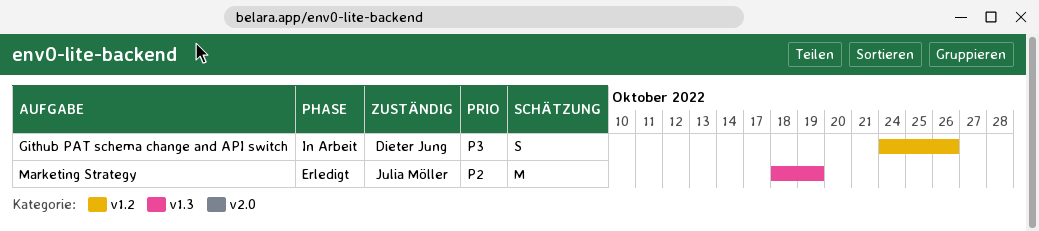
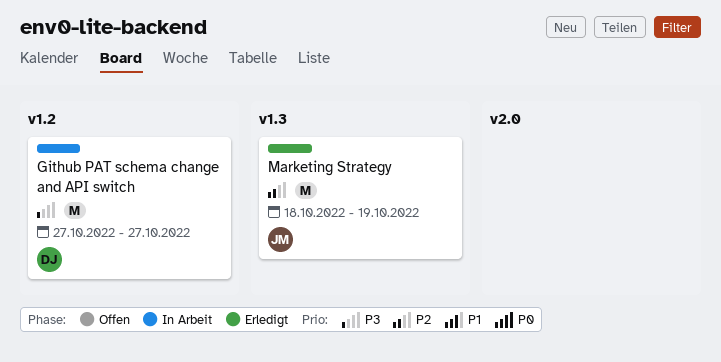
Github PAT schema change and API switch, estimate: S -> M
Github PAT schema change and API switch, start: Oct 24 -> Oct 27
Github PAT schema change and API switch, due: Oct 26 -> Oct 27

